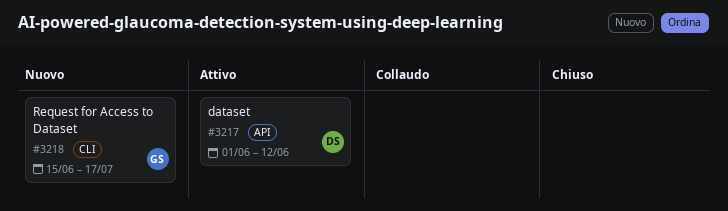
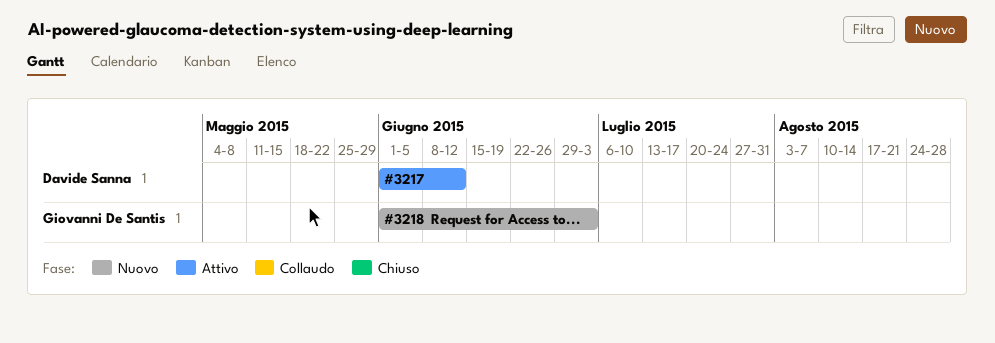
#3218, start: Jun 15 -> Jun 1
#3218, due: Jul 17 -> Jul 3

